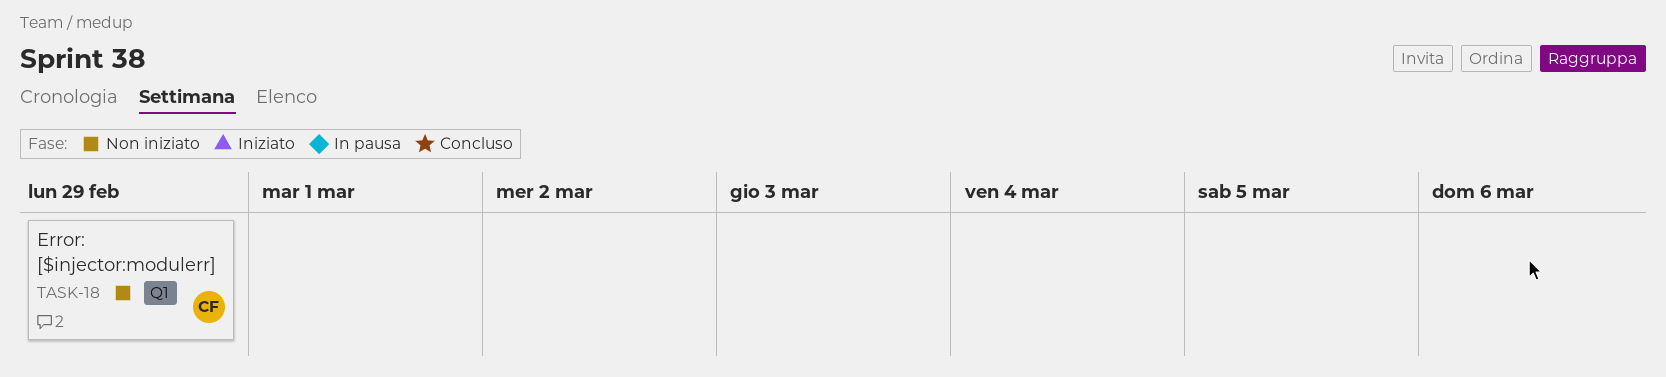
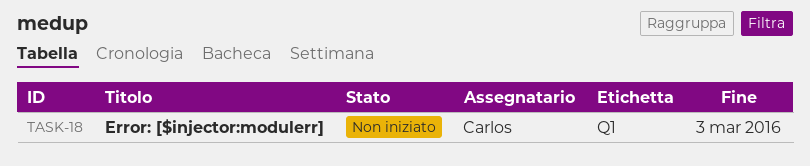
TASK-18, due: Feb 29 -> Mar 3

